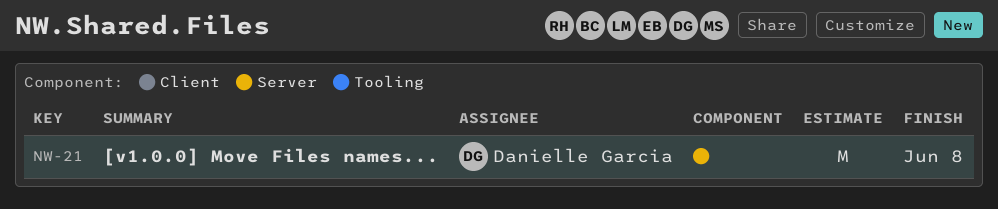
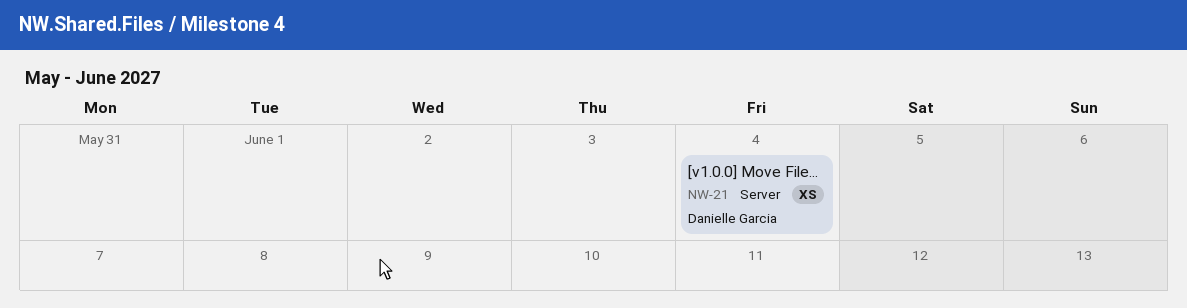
NW-21, estimate: M -> XS
NW-21, due: Jun 8 -> Jun 4

